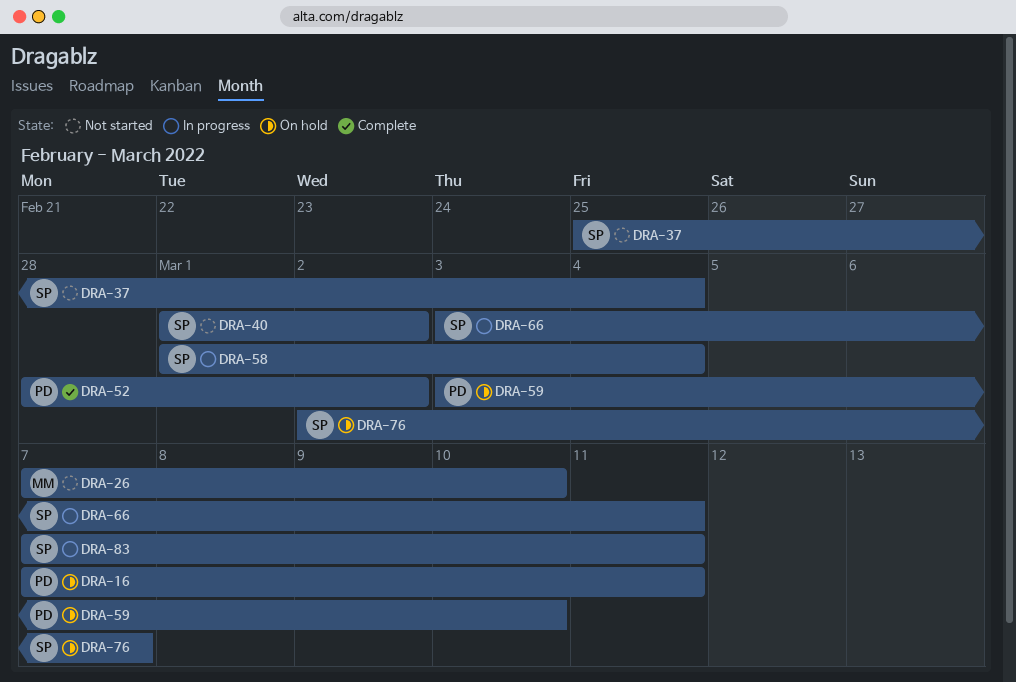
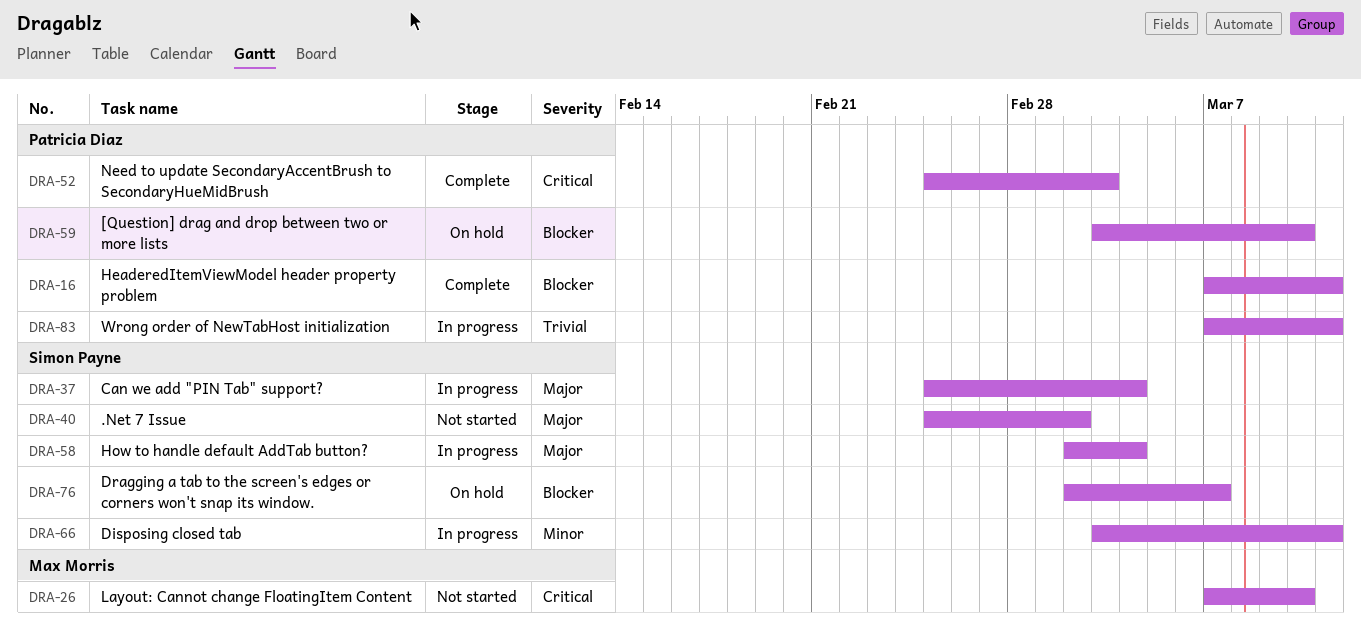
DRA-16, status: On hold -> Complete
DRA-37, status: Not started -> In progress
DRA-40, start: Mar 1 -> Feb 25
DRA-52, start: Feb 28 -> Feb 25
DRA-52, due: Mar 2 -> Mar 3
DRA-58, start: Mar 1 -> Mar 2
DRA-83, owner: Simon Payne -> Patricia Diaz

